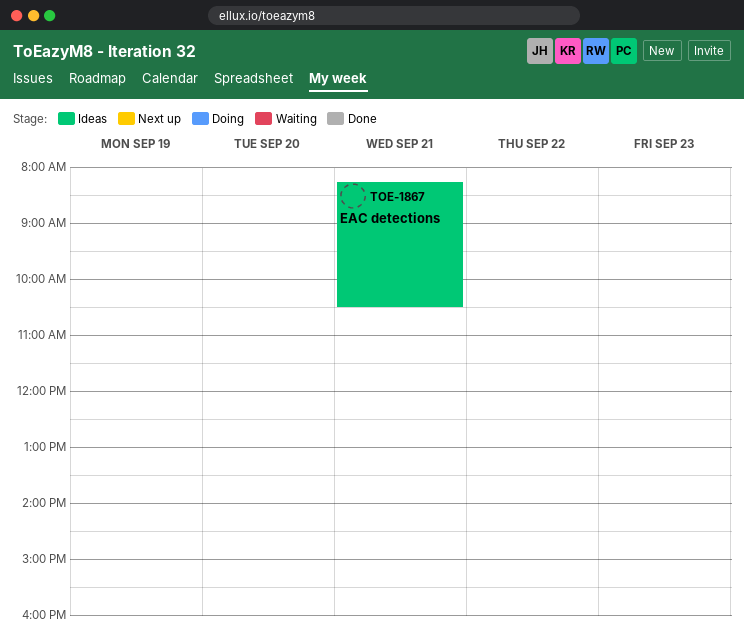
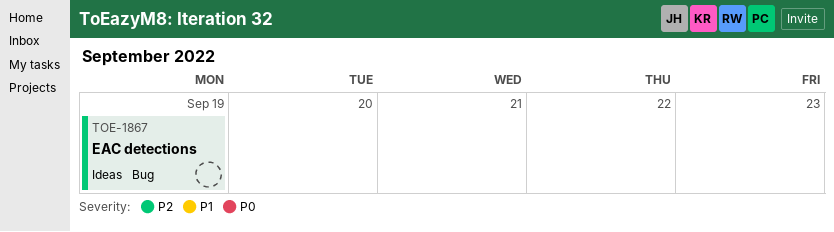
TOE-1867, day: Sep 21 -> Sep 19

